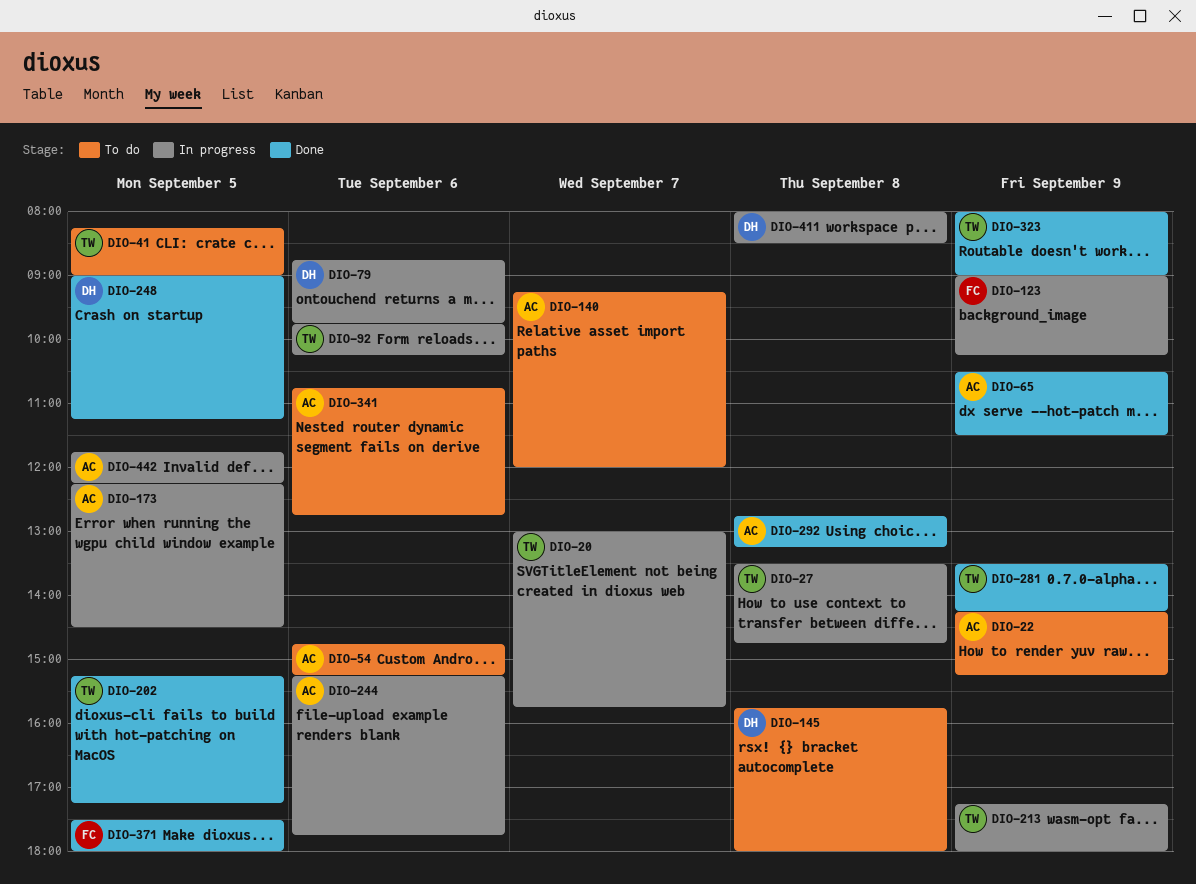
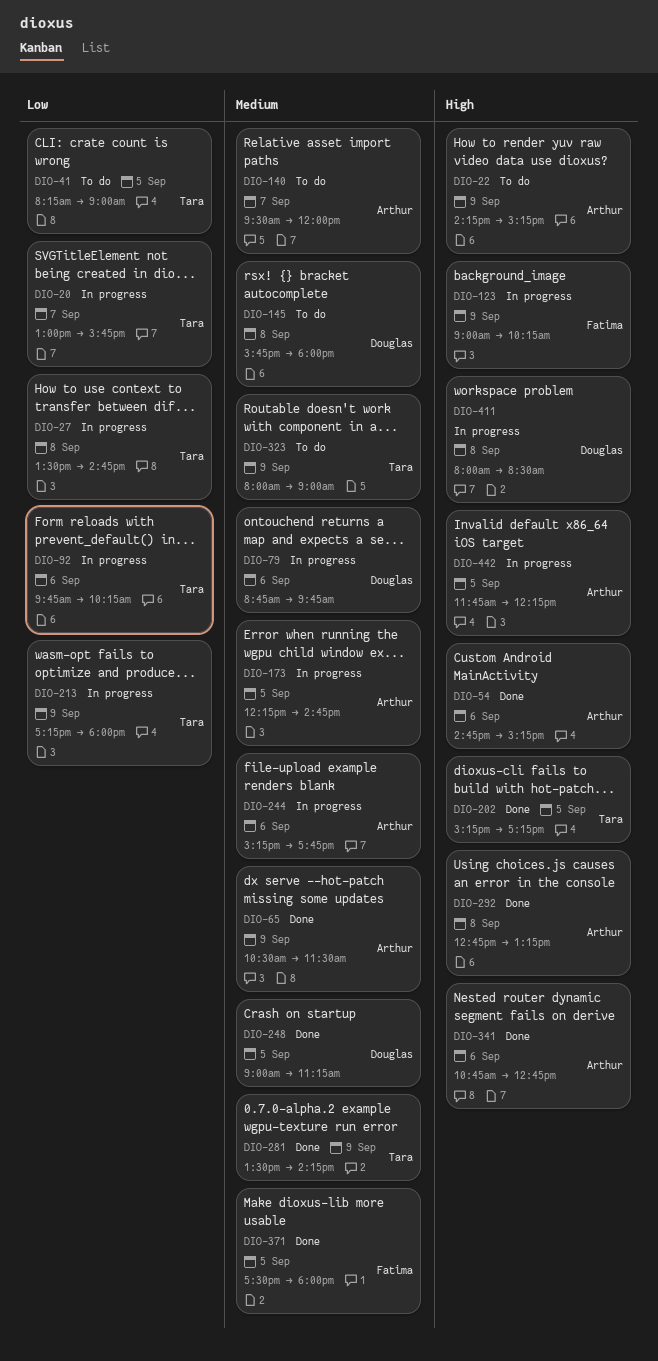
DIO-54, status: To do -> Done
DIO-140, begins: 09:15 -> 09:30
DIO-173, ends: 14:30 -> 14:45
DIO-323, status: Done -> To do
DIO-341, status: To do -> Done

